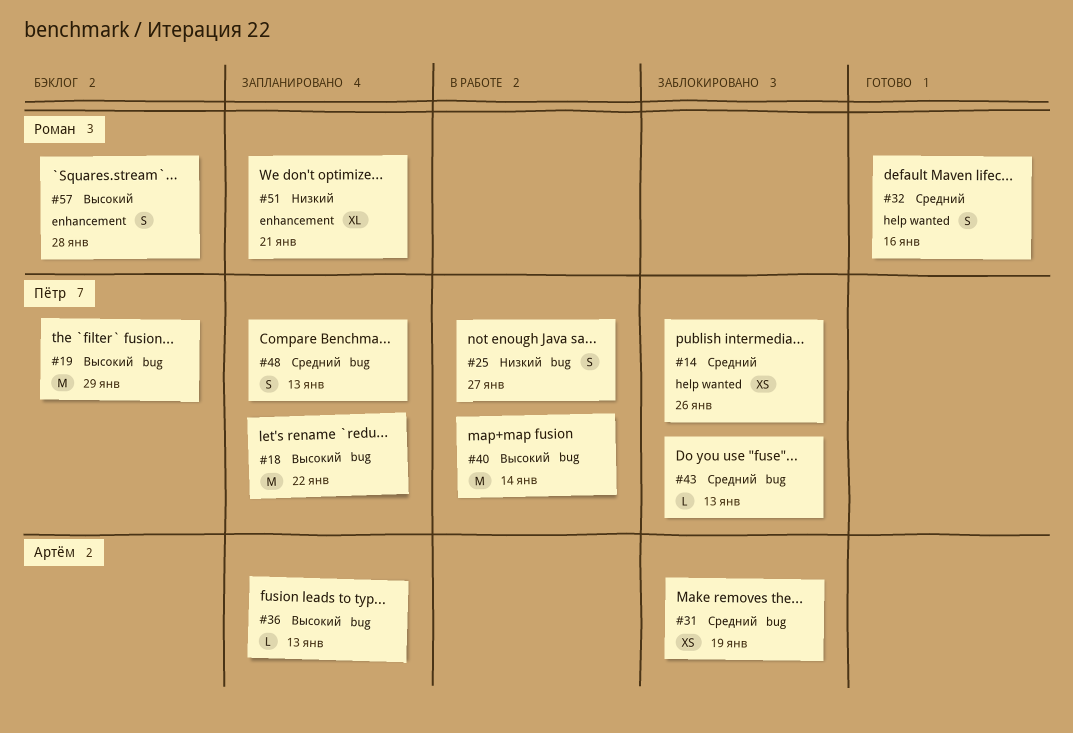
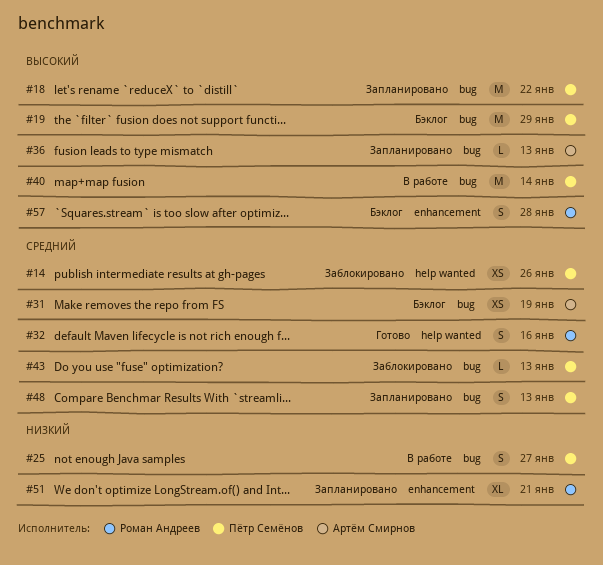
#31, status: Заблокировано -> Бэклог

